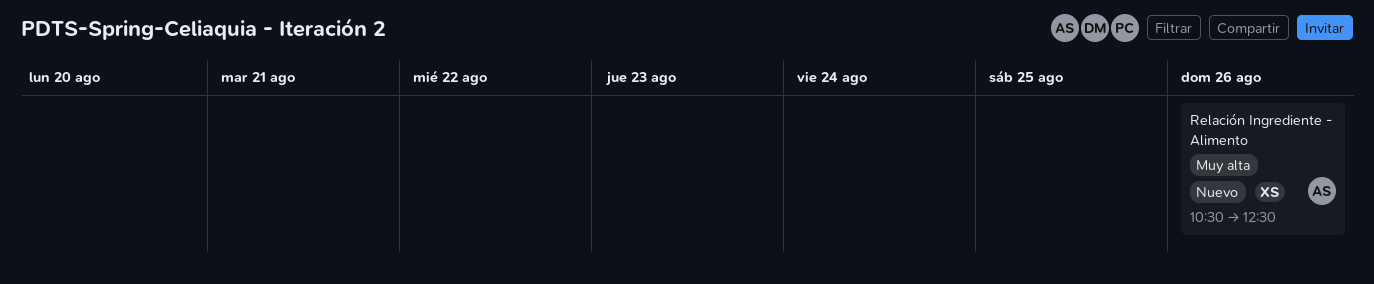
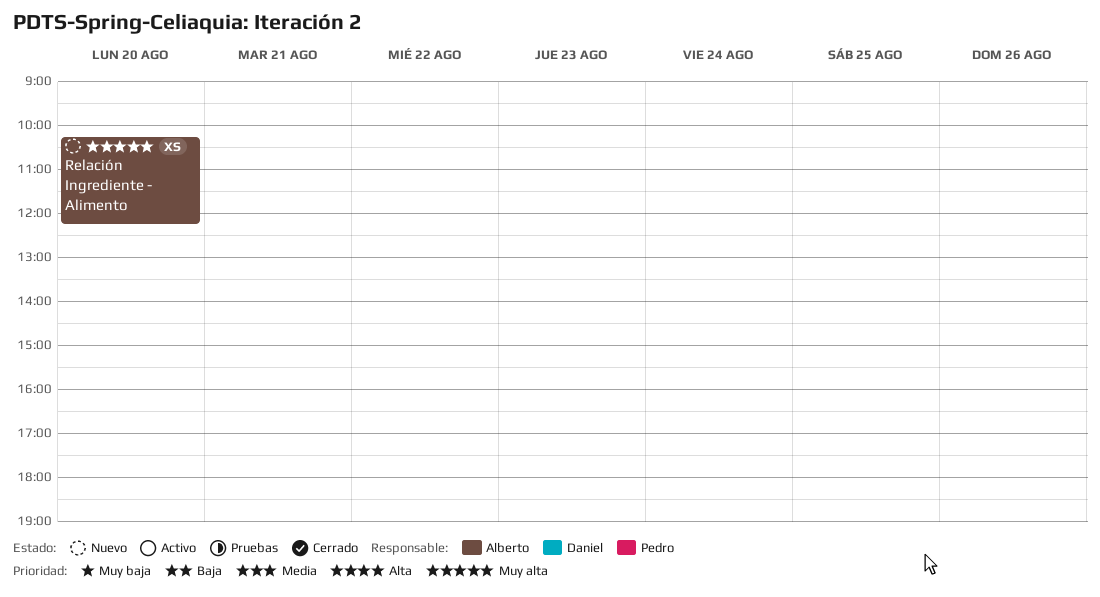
Relación Ingrediente - Alimento, day: Aug 26 -> Aug 20
Relación Ingrediente - Alimento, begins: 10:30 -> 10:15
Relación Ingrediente - Alimento, ends: 12:30 -> 12:15

